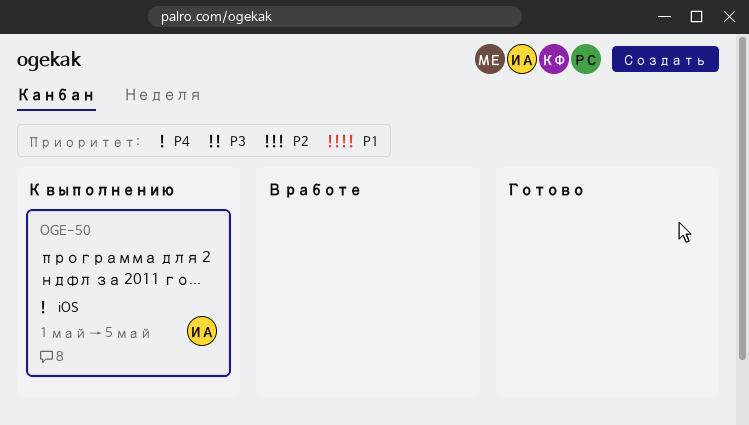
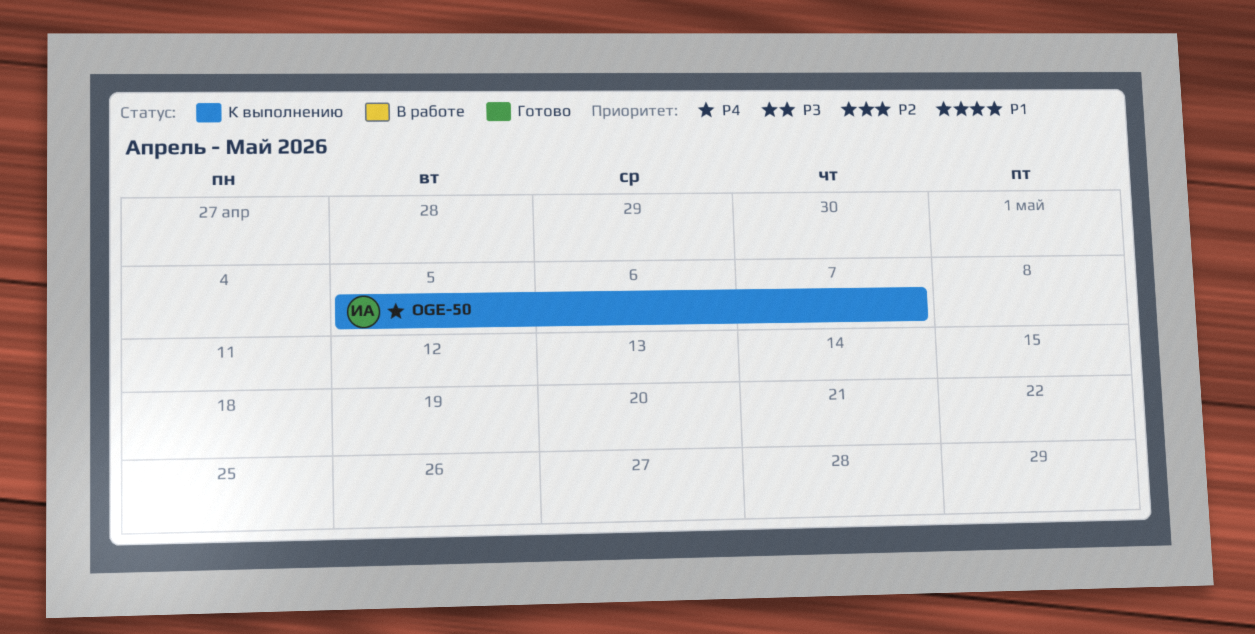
OGE-50, start: May 1 -> May 5
OGE-50, due: May 5 -> May 7

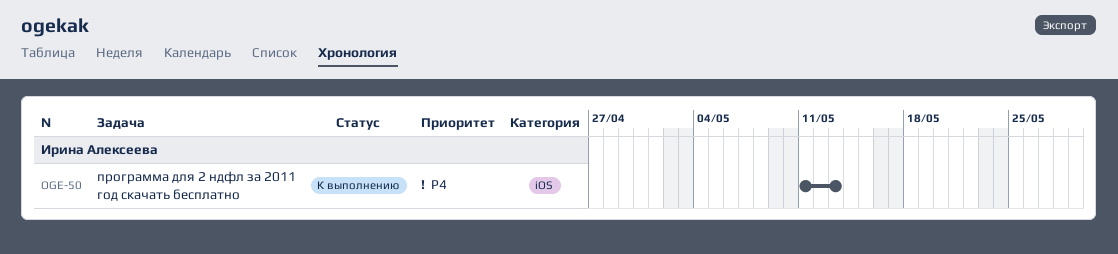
OGE-50, start: May 5 -> May 11
OGE-50, due: May 7 -> May 13

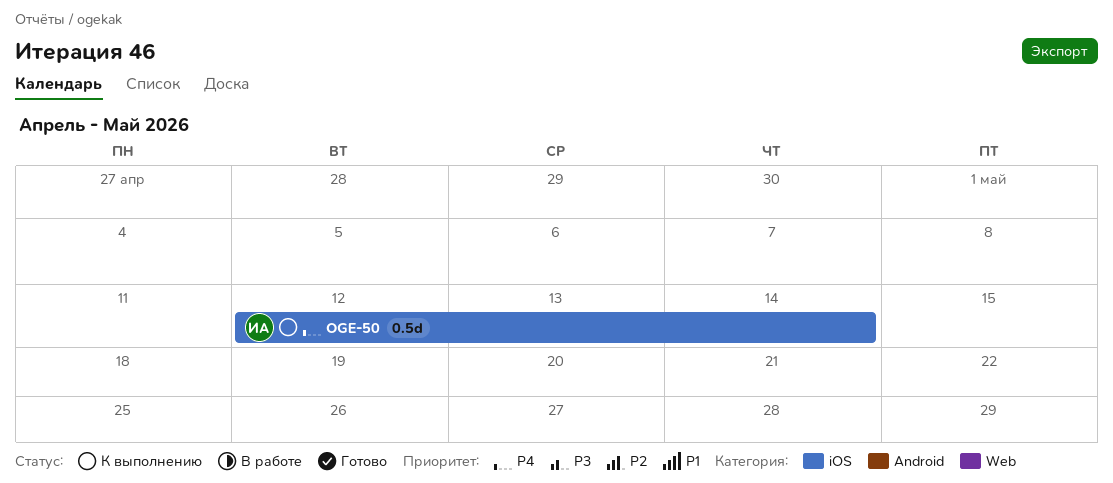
OGE-50, start: May 11 -> May 12
OGE-50, due: May 13 -> May 14

